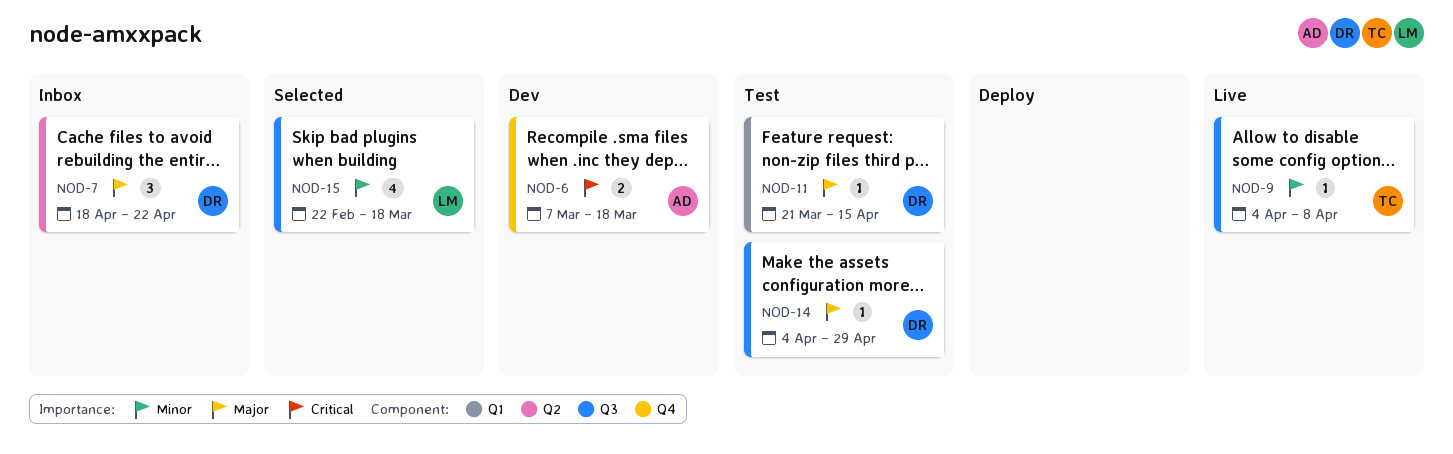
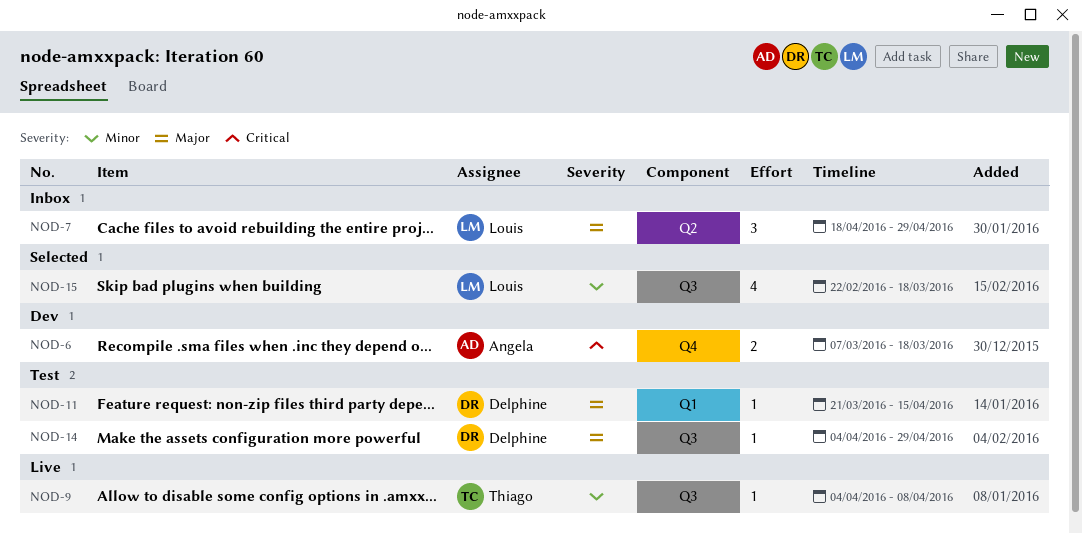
NOD-7, owner: Delphine -> Louis
NOD-7, due: Apr 22 -> Apr 29

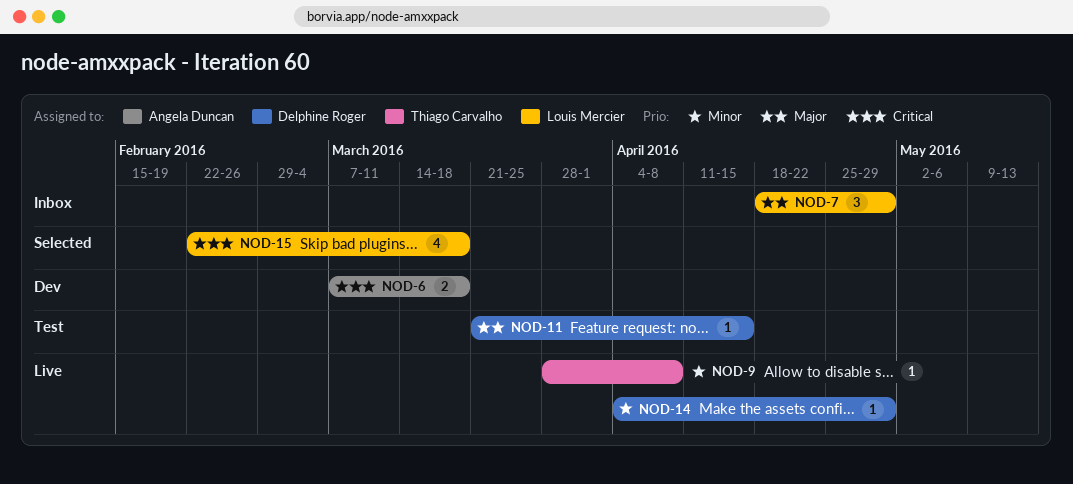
NOD-9, start: Apr 4 -> Mar 28
NOD-14, status: Test -> Live
NOD-14, priority: Major -> Minor
NOD-15, priority: Minor -> Critical

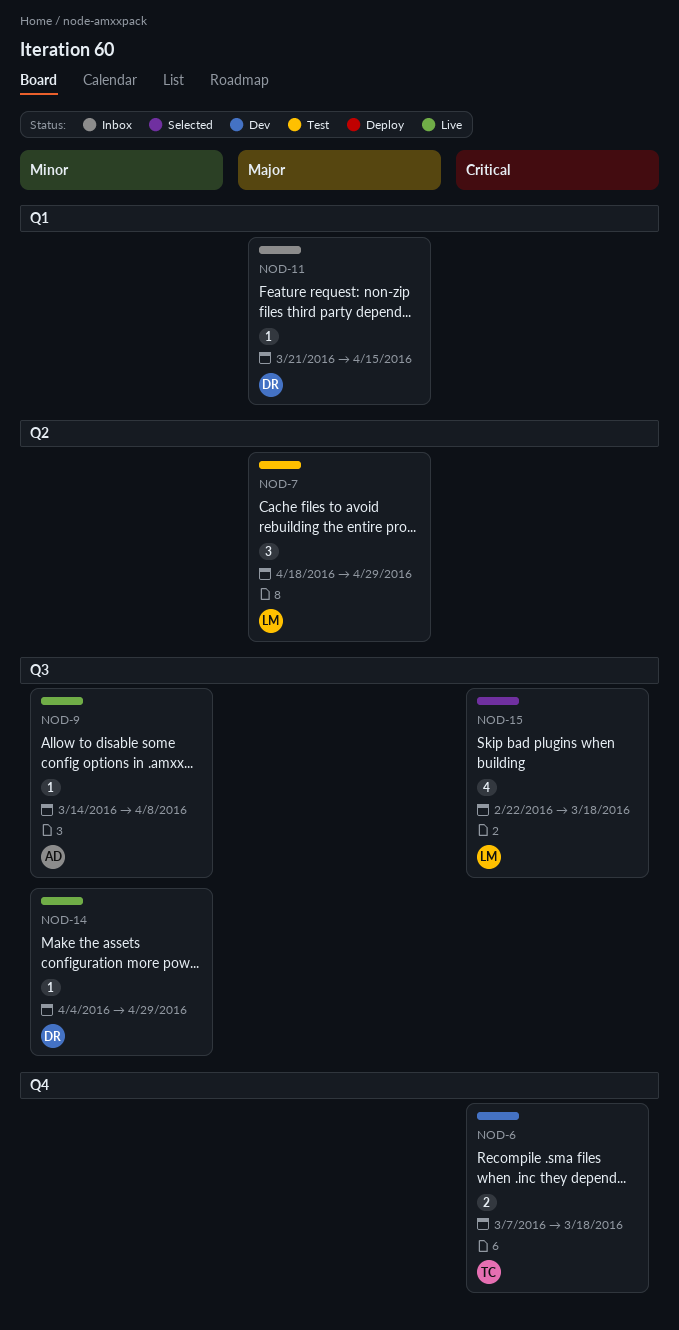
NOD-6, owner: Angela Duncan -> Thiago Carvalho
NOD-7, status: Inbox -> Test
NOD-9, owner: Thiago Carvalho -> Angela Duncan
NOD-9, start: Mar 28 -> Mar 14
NOD-11, status: Test -> Inbox

